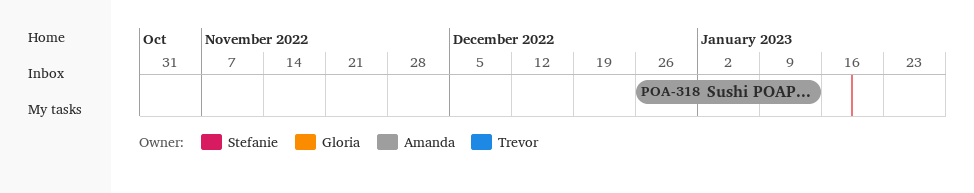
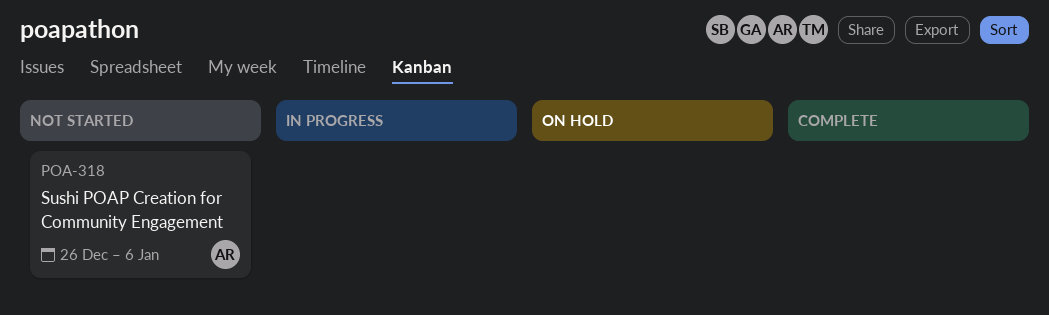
POA-318, due: Jan 13 -> Jan 6

